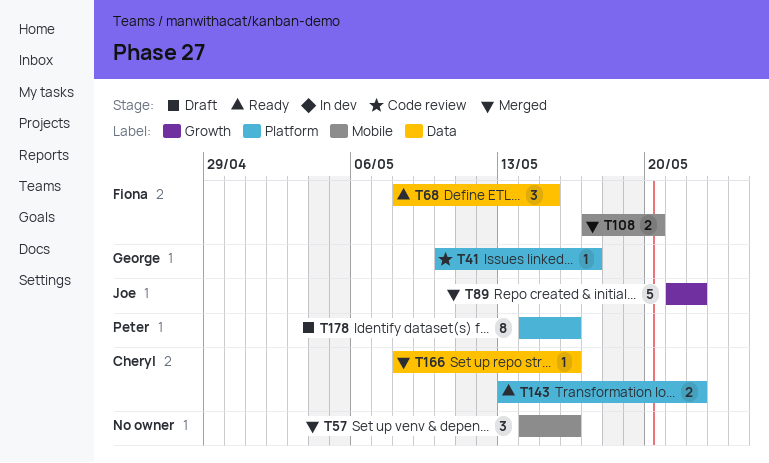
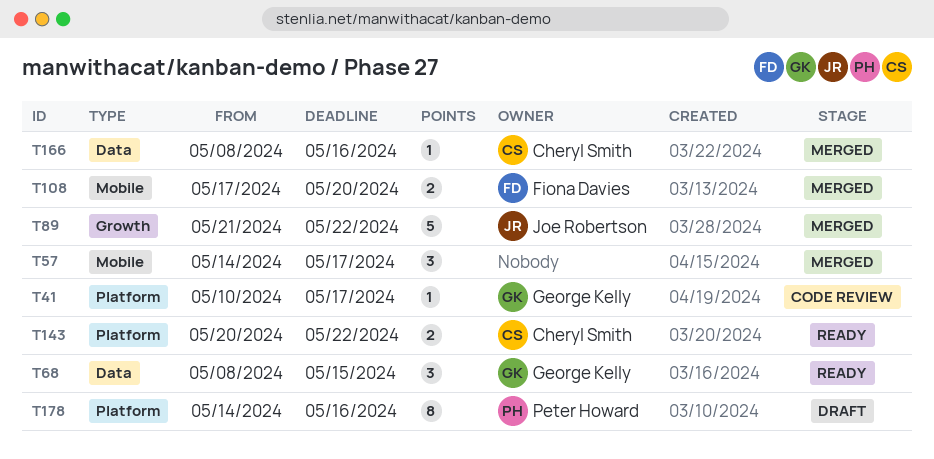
T57, due: May 16 -> May 17
T68, owner: Fiona Davies -> George Kelly
T143, start: May 13 -> May 20

